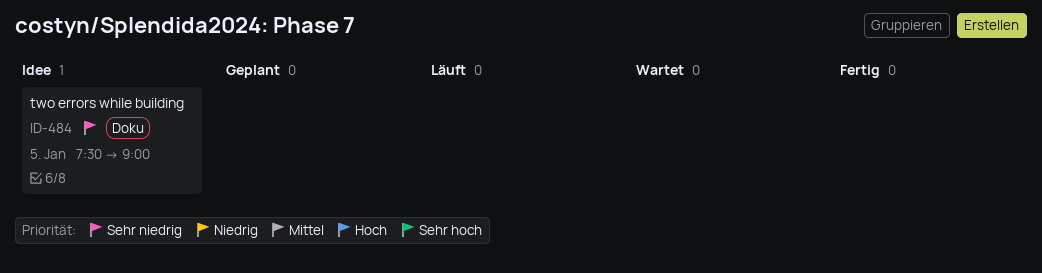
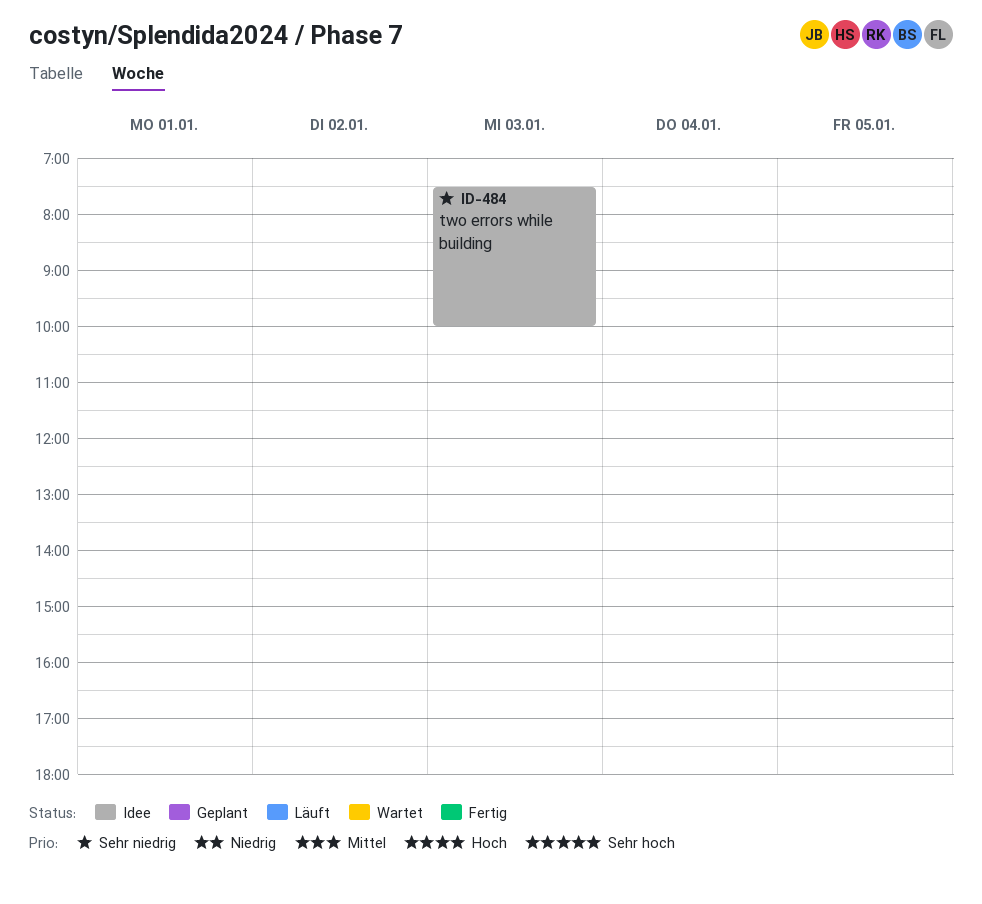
ID-484, day: Jan 5 -> Jan 3
ID-484, ends: 09:00 -> 10:00

